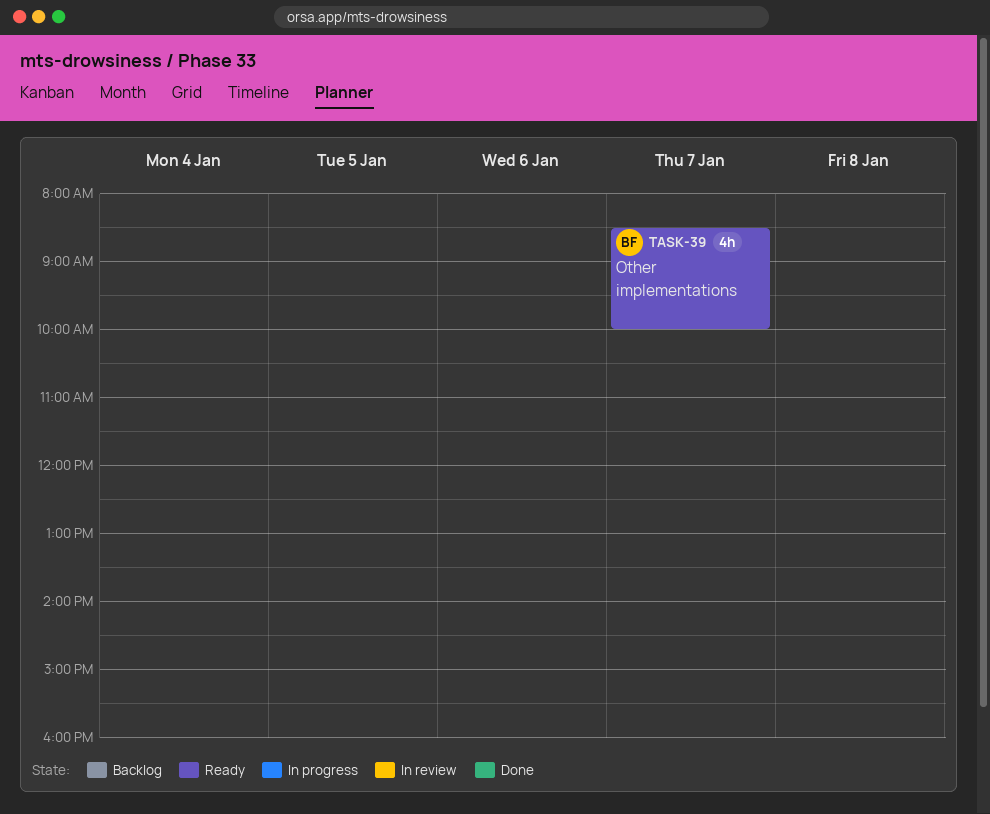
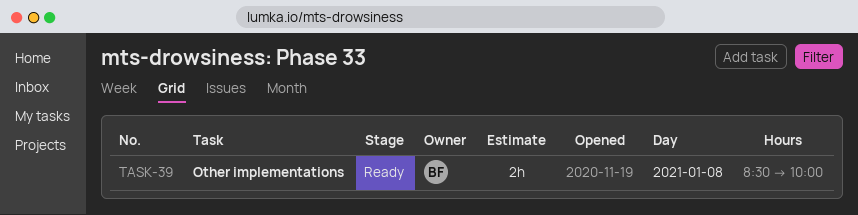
TASK-39, estimate: 4h -> 2h
TASK-39, day: Jan 7 -> Jan 8

